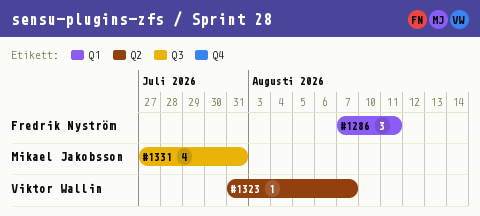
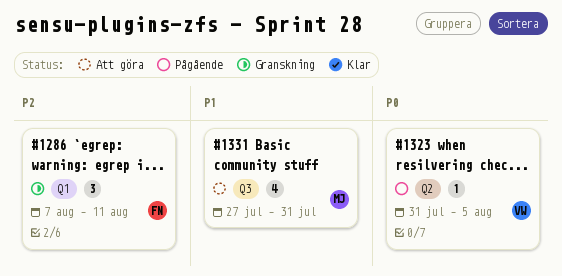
#1323, due: Aug 7 -> Aug 5

